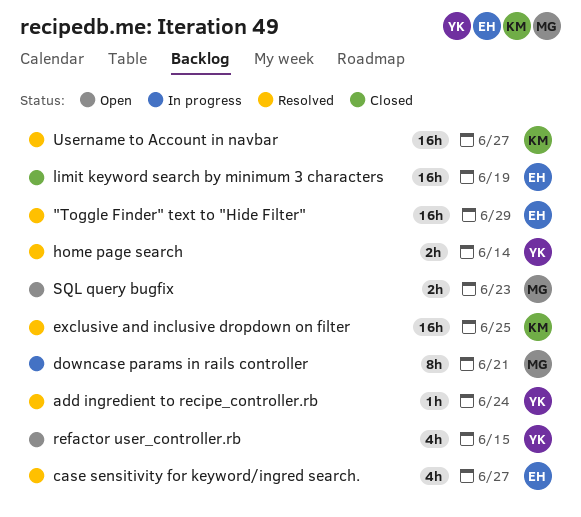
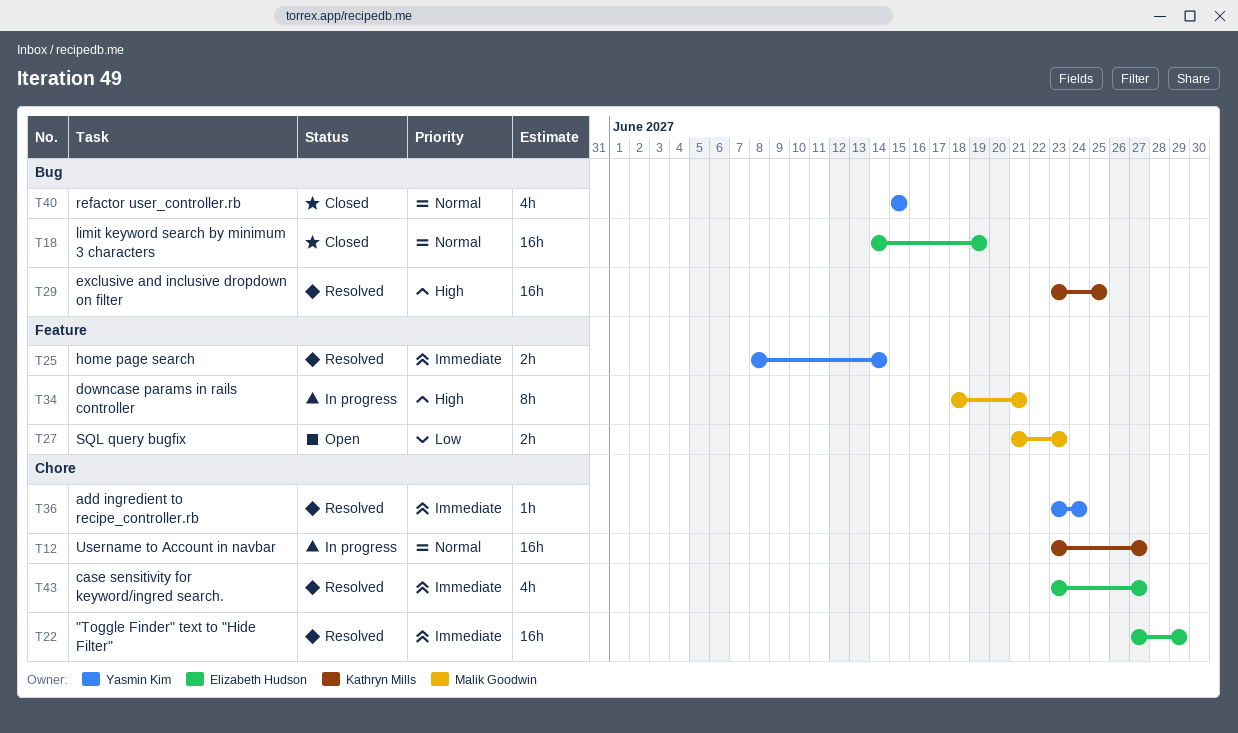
refactor user_controller.rb, status: Open -> Closed
Username to Account in navbar, status: Resolved -> In progress

